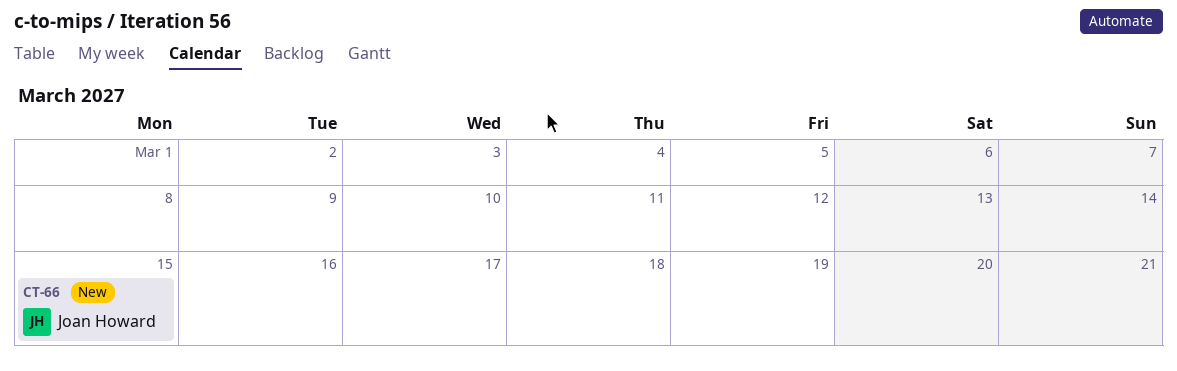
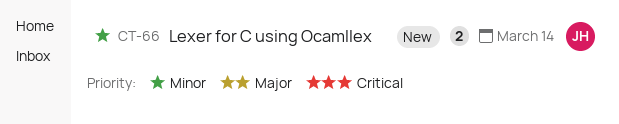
CT-66, due: Mar 15 -> Mar 14

